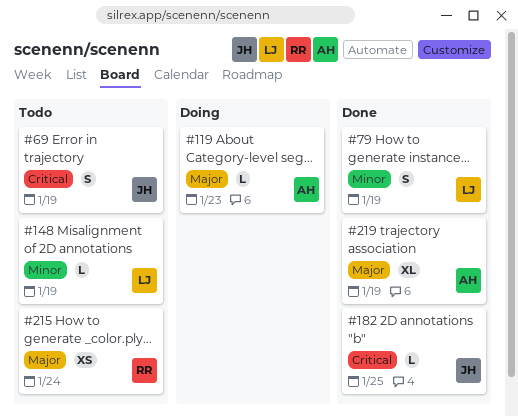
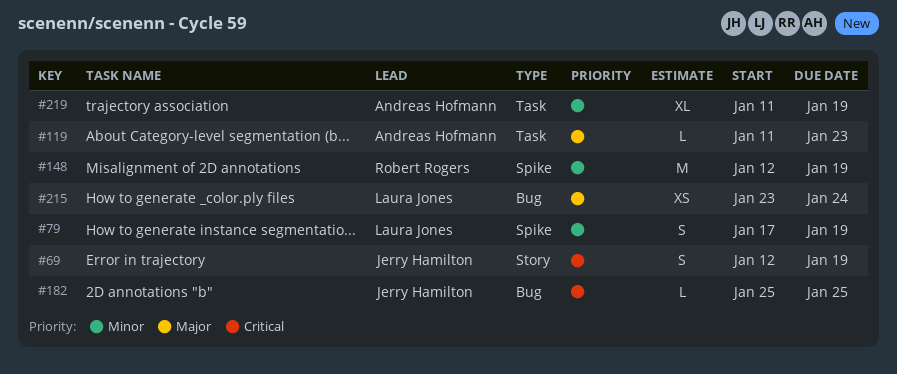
#148, owner: Laura Jones -> Robert Rogers
#148, estimate: L -> M
#215, owner: Robert Rogers -> Laura Jones
#219, priority: Major -> Minor

